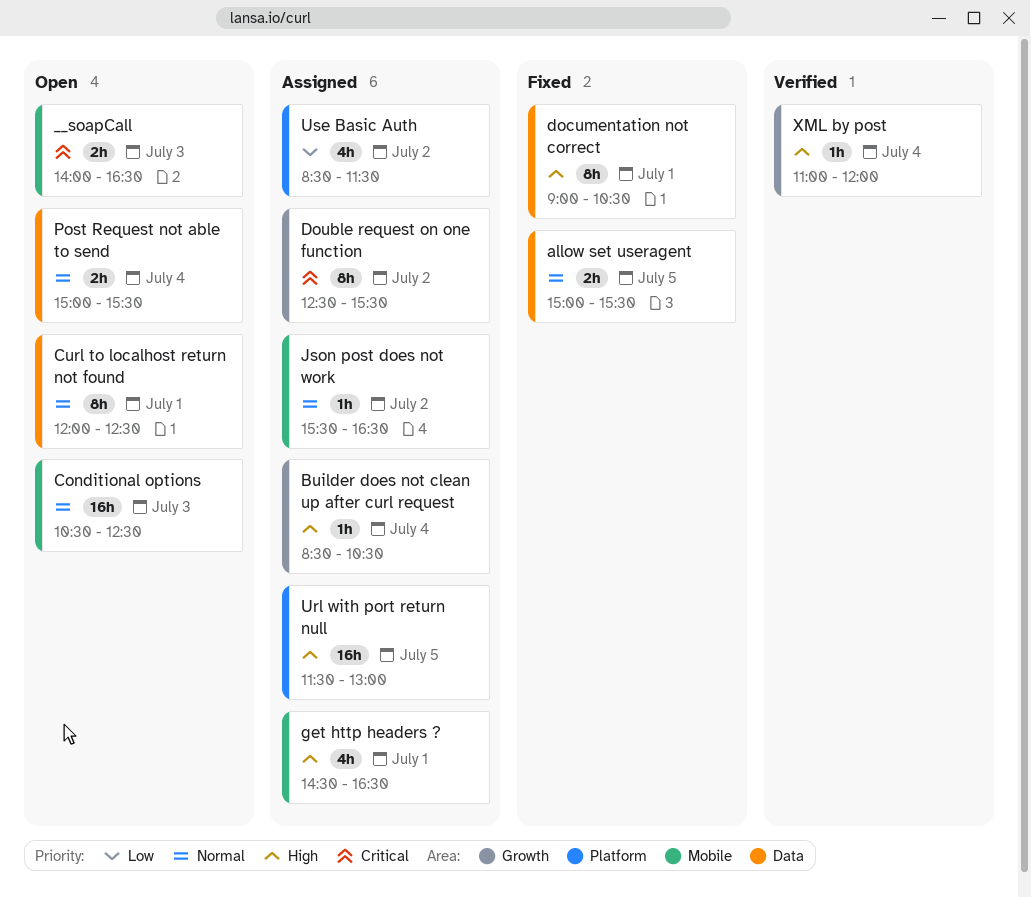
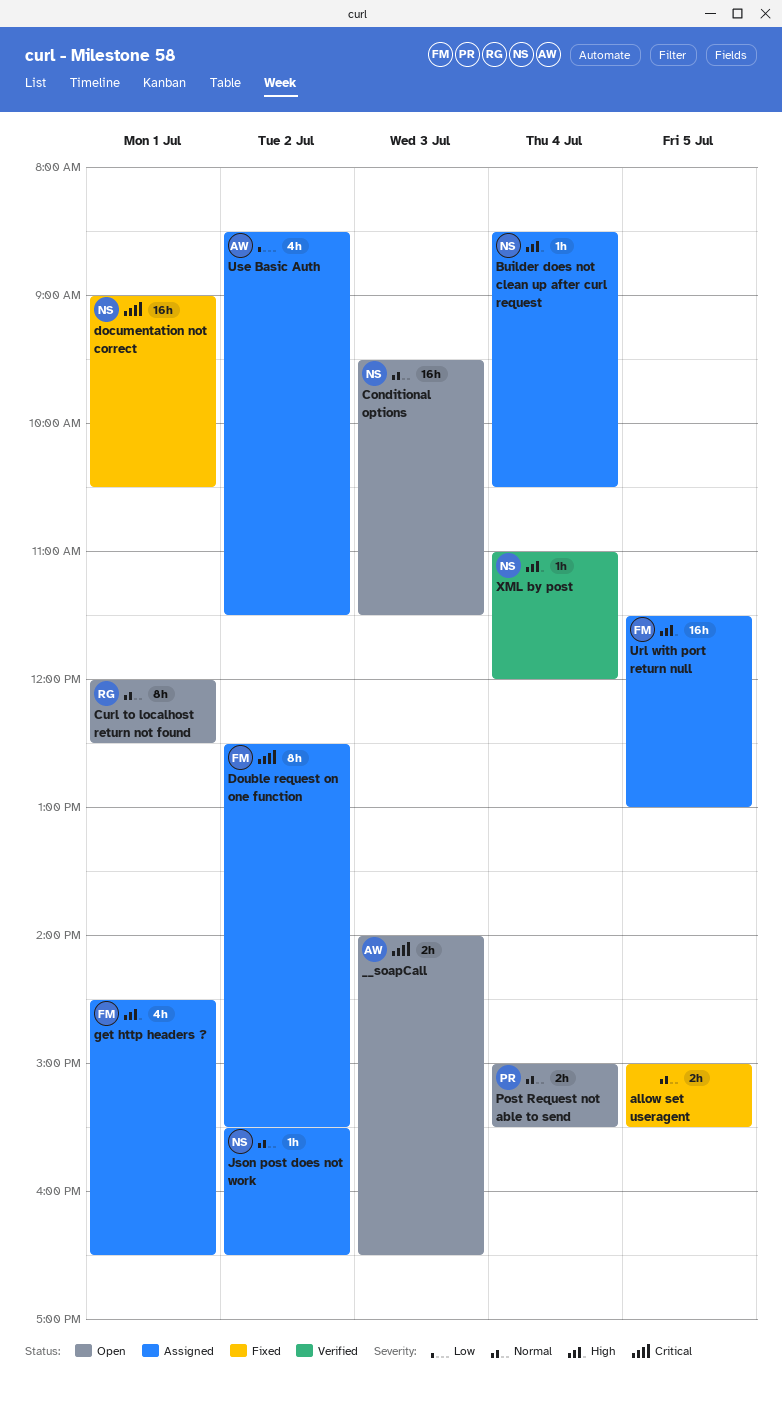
Conditional options, begins: 10:30 -> 09:30
Conditional options, ends: 12:30 -> 11:30
documentation not correct, priority: High -> Critical
documentation not correct, estimate: 8h -> 16h

